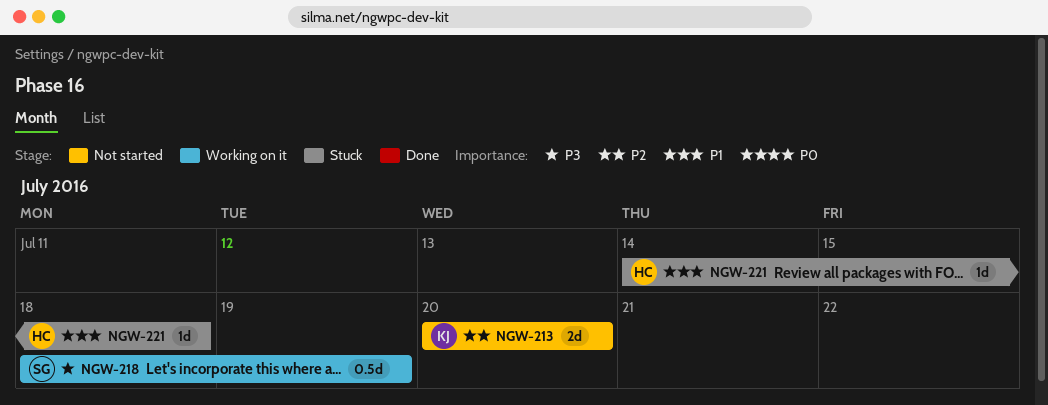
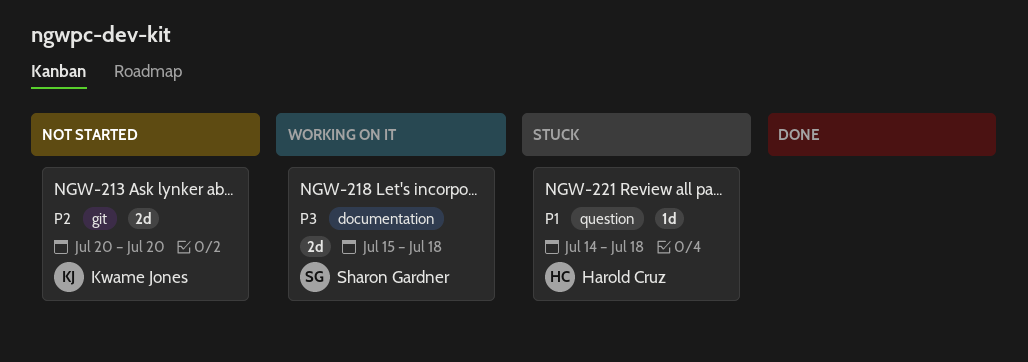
NGW-218, estimate: 0.5d -> 2d
NGW-218, start: Jul 18 -> Jul 15
NGW-218, due: Jul 19 -> Jul 18

